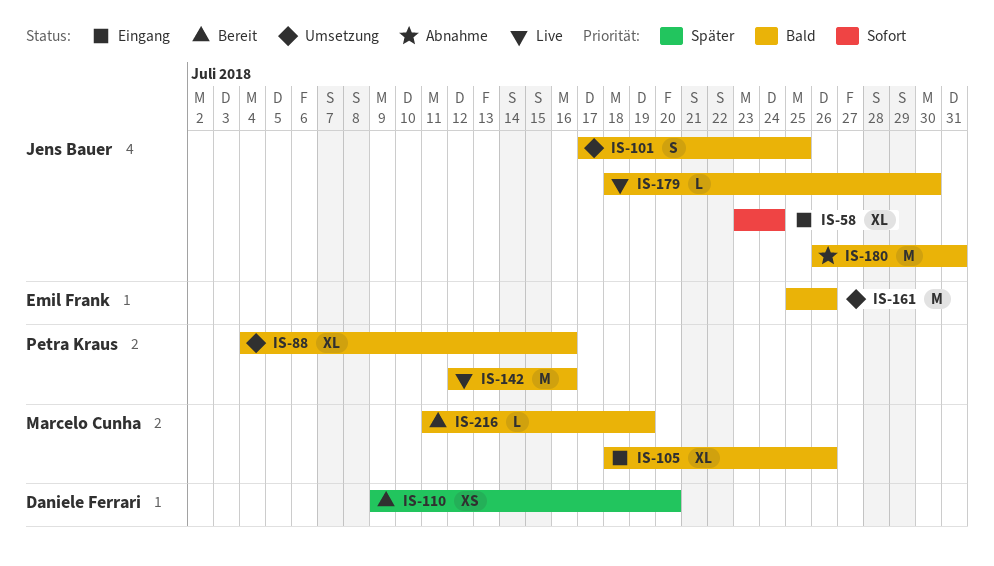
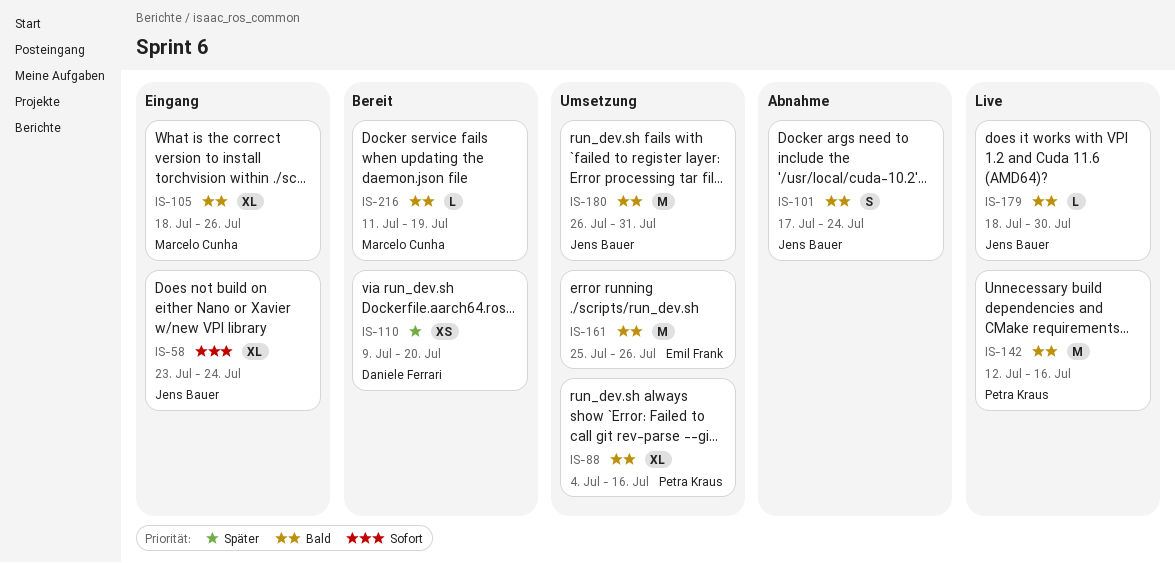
IS-101, status: Umsetzung -> Abnahme
IS-101, due: Jul 25 -> Jul 24
IS-180, status: Abnahme -> Umsetzung

